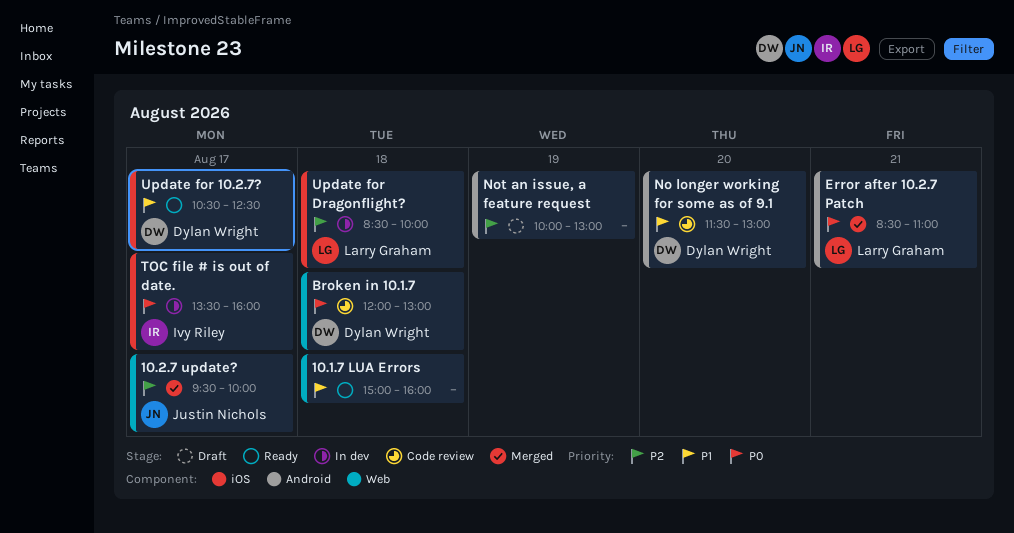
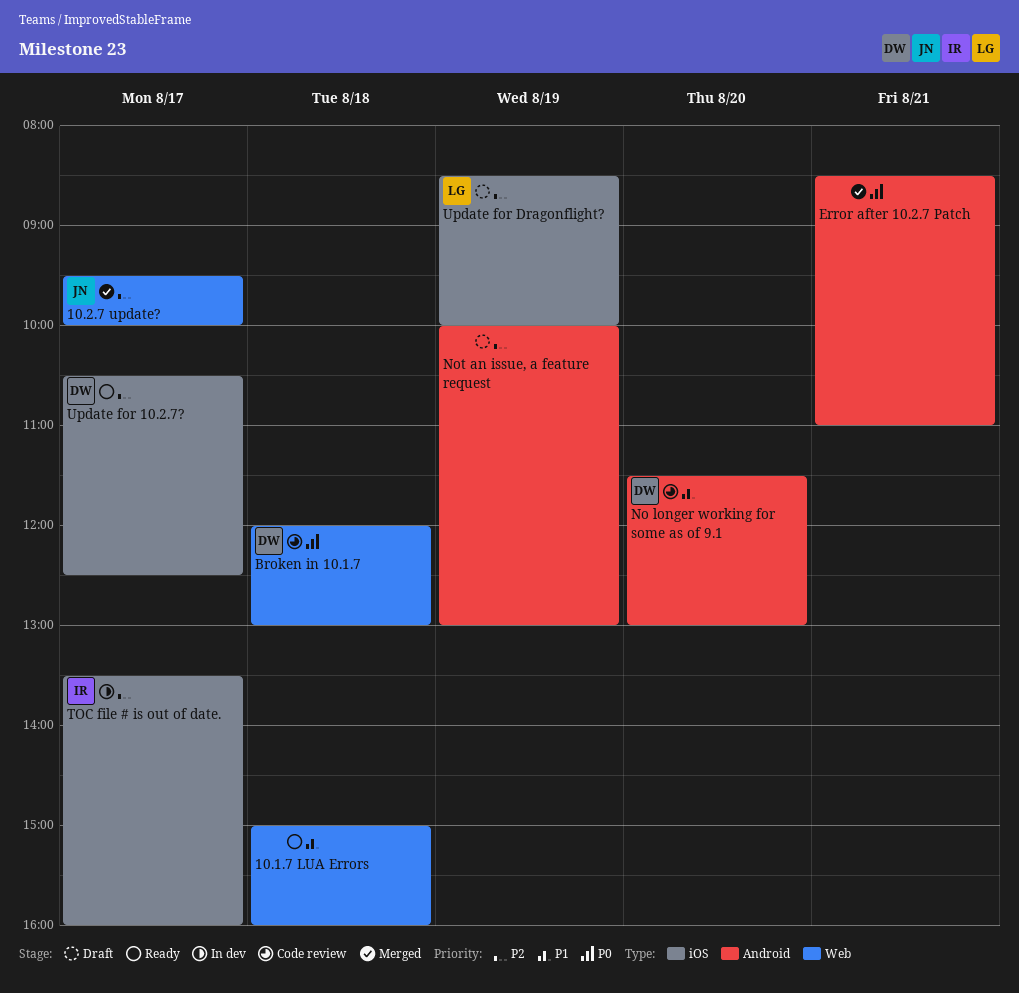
Error after 10.2.7 Patch, owner: Larry Graham -> none
TOC file # is out of date., priority: P0 -> P2
Update for 10.2.7?, priority: P1 -> P2
Update for Dragonflight?, status: In dev -> Draft
Update for Dragonflight?, day: Aug 18 -> Aug 19

